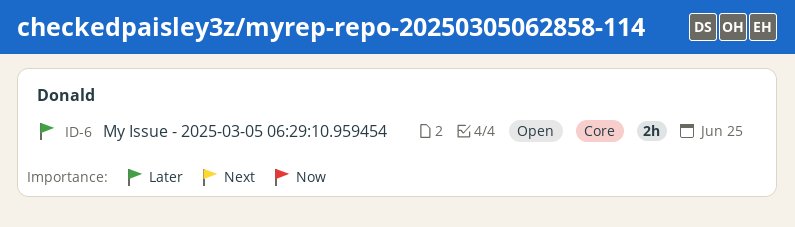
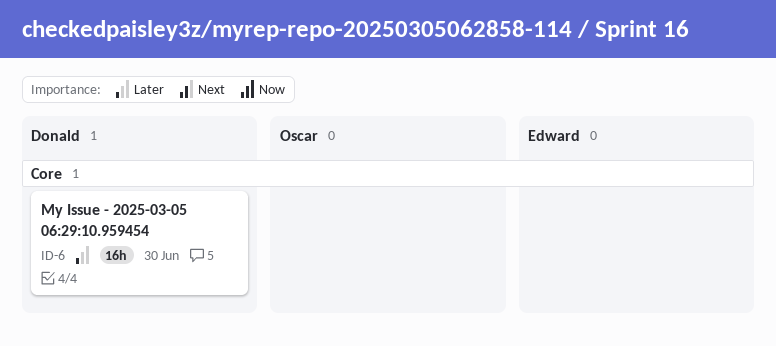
ID-6, estimate: 2h -> 16h
ID-6, due: Jun 25 -> Jun 30

